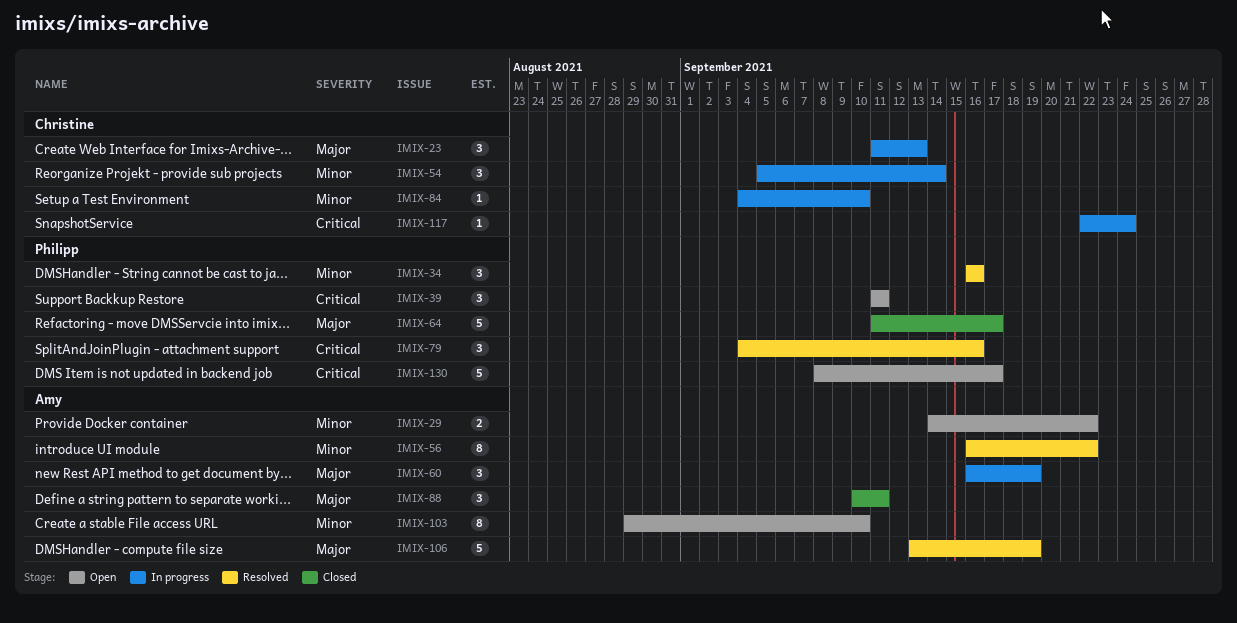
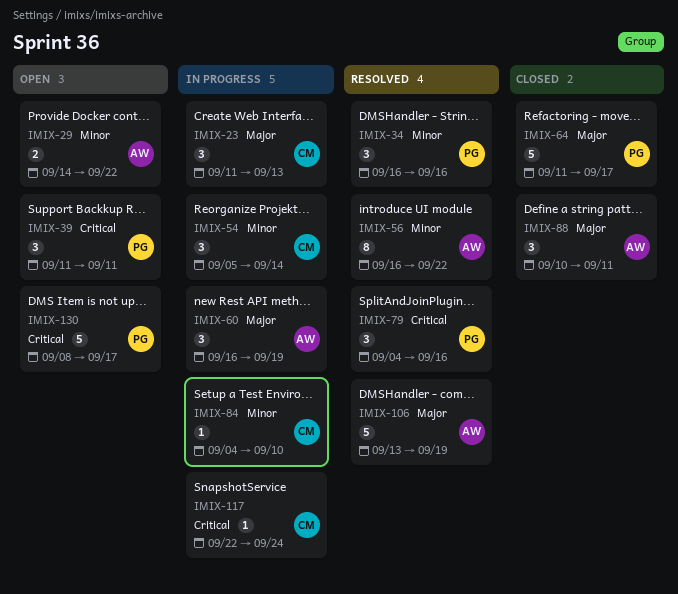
IMIX-103: present -> none

